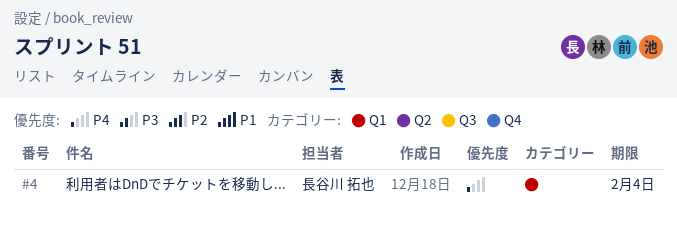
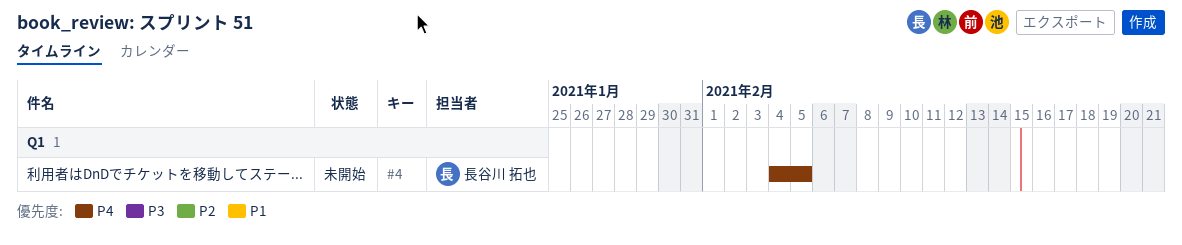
#4, due: Feb 4 -> Feb 5

